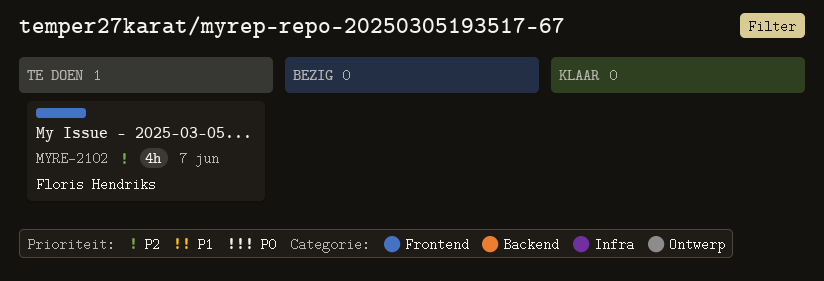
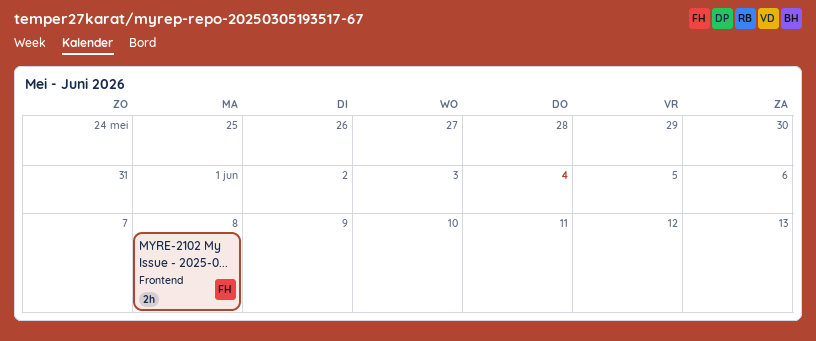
MYRE-2102, estimate: 4h -> 2h
MYRE-2102, due: Jun 7 -> Jun 8

